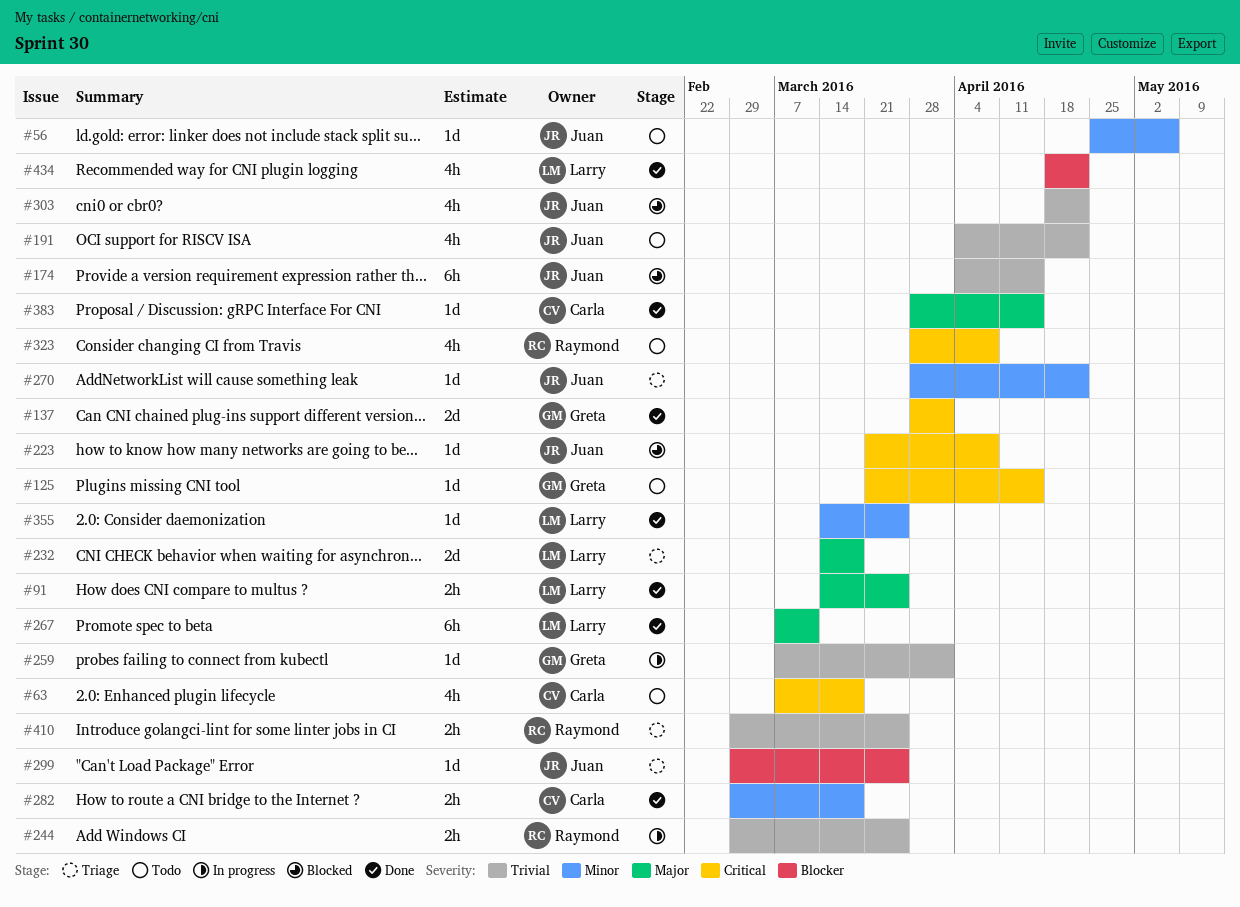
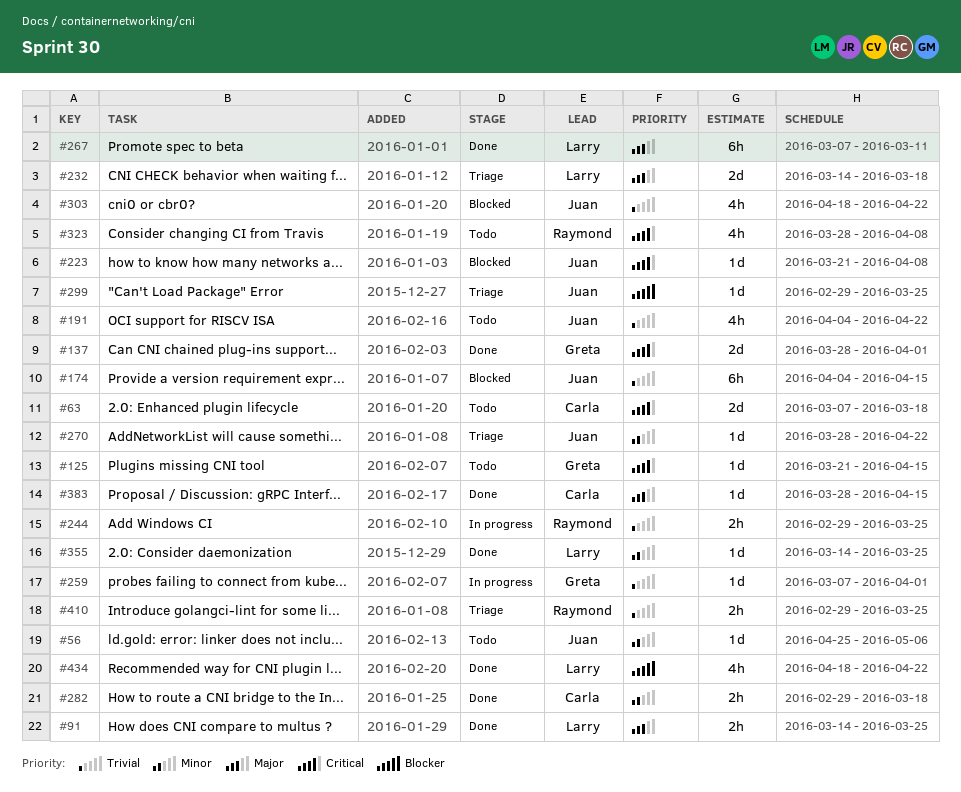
#63, estimate: 4h -> 2d

